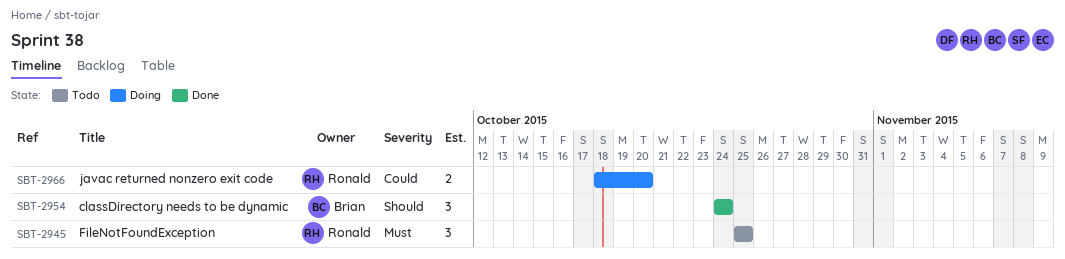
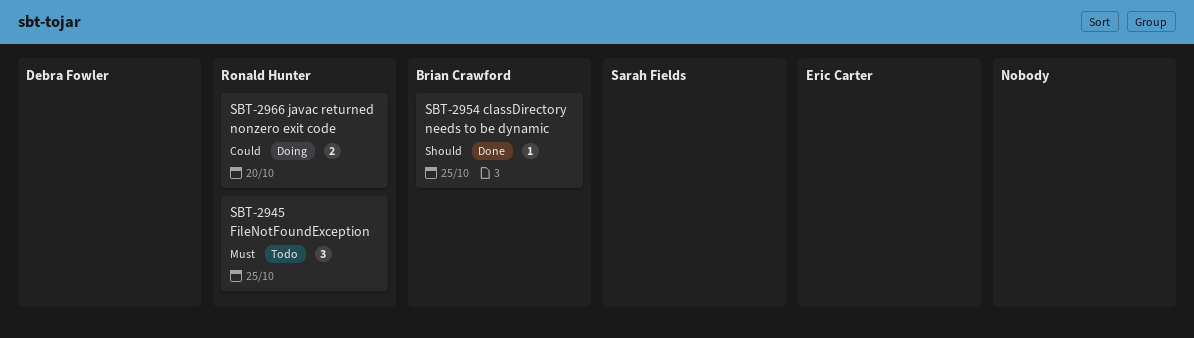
SBT-2954, estimate: 3 -> 1
SBT-2954, due: Oct 24 -> Oct 25

